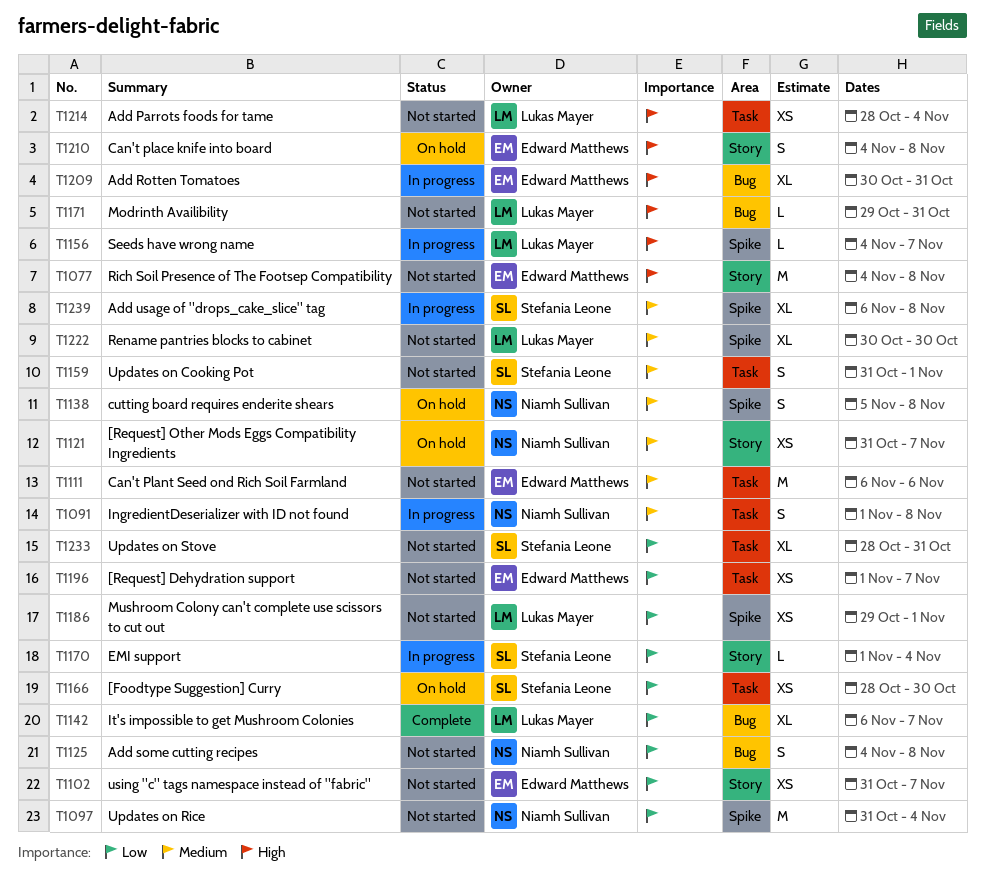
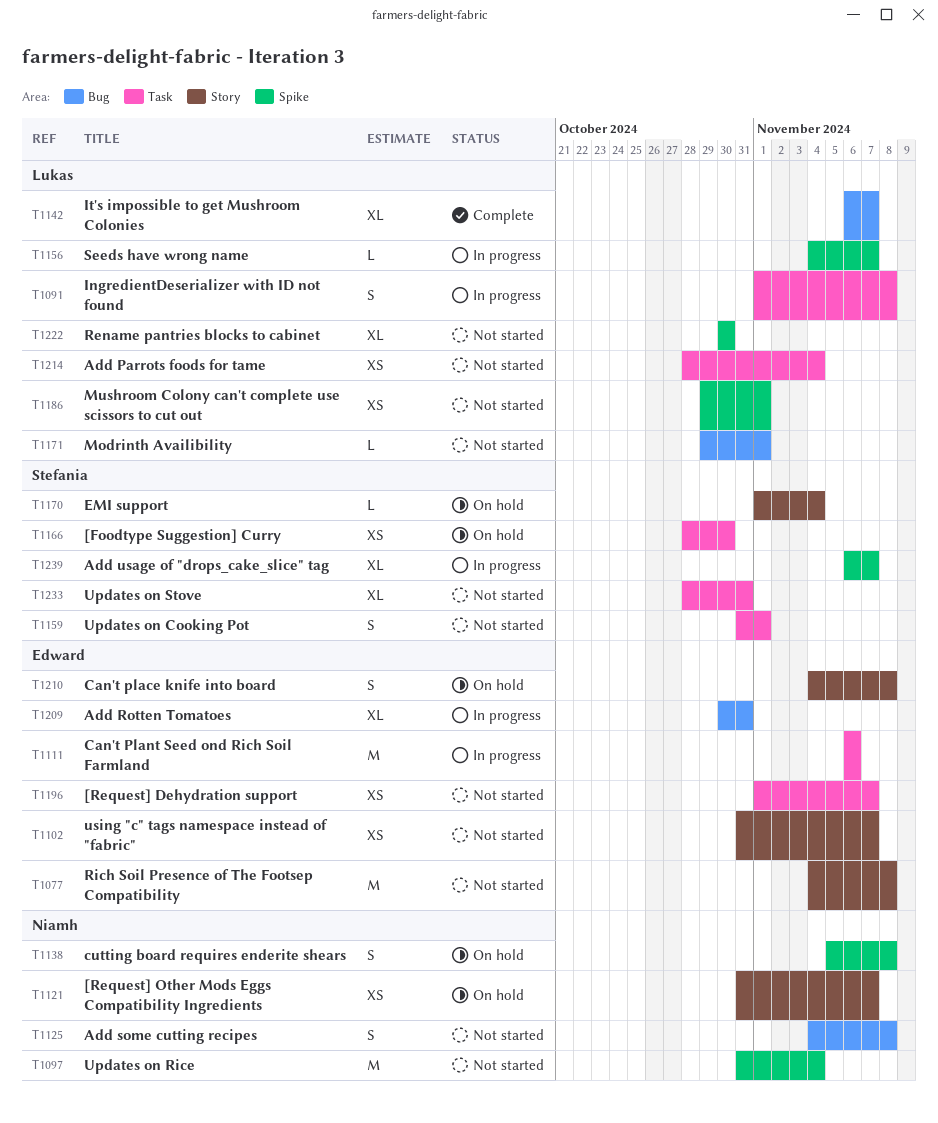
T1091, owner: Niamh Sullivan -> Lukas Mayer
T1111, status: Not started -> In progress
T1170, status: In progress -> On hold
T1171, due: Oct 31 -> Nov 1
T1239, due: Nov 8 -> Nov 7

